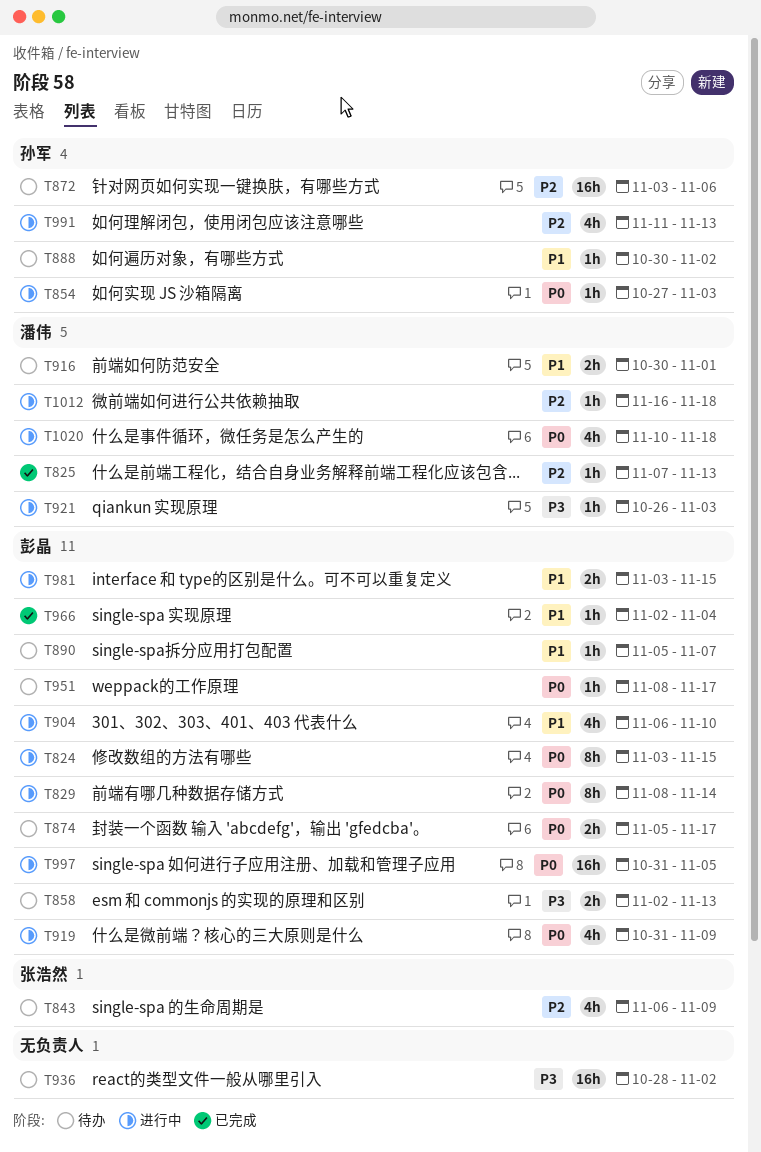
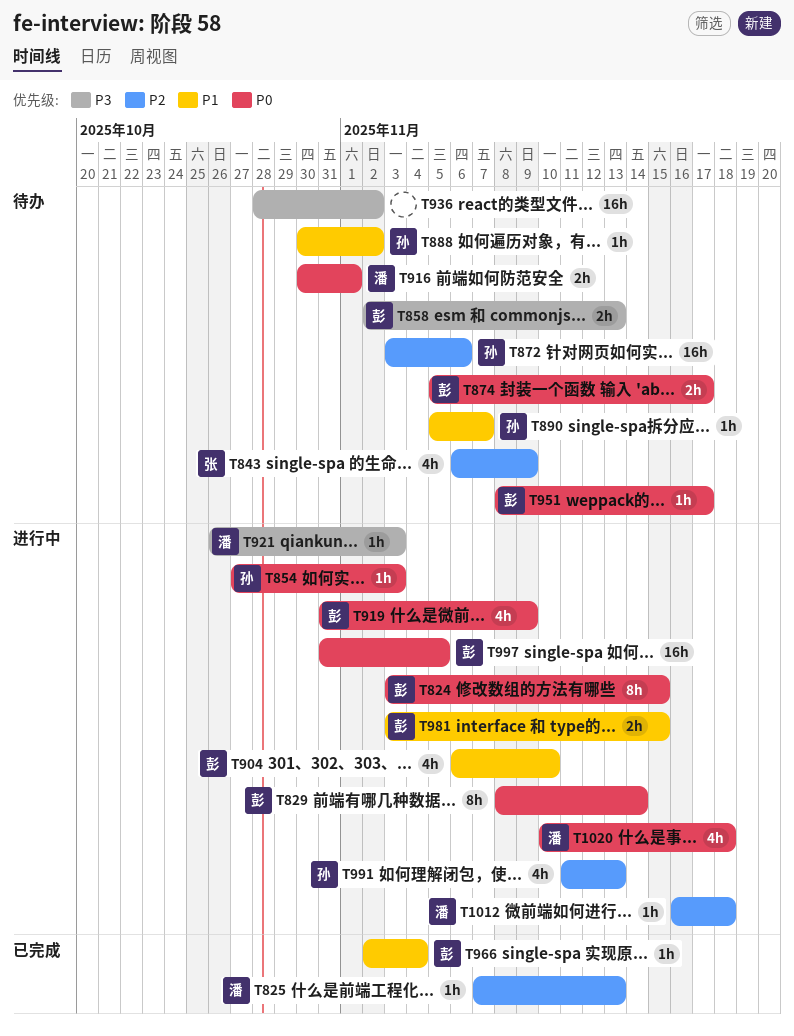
T890, owner: 彭晶 -> 孙军
T916, priority: P1 -> P0

